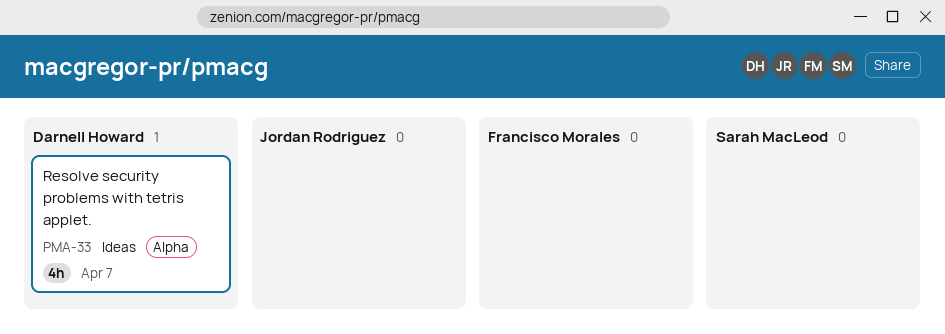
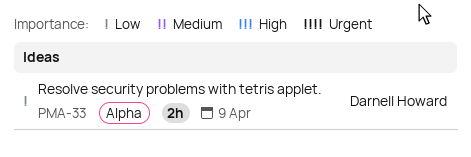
PMA-33, estimate: 4h -> 2h
PMA-33, due: Apr 7 -> Apr 9

